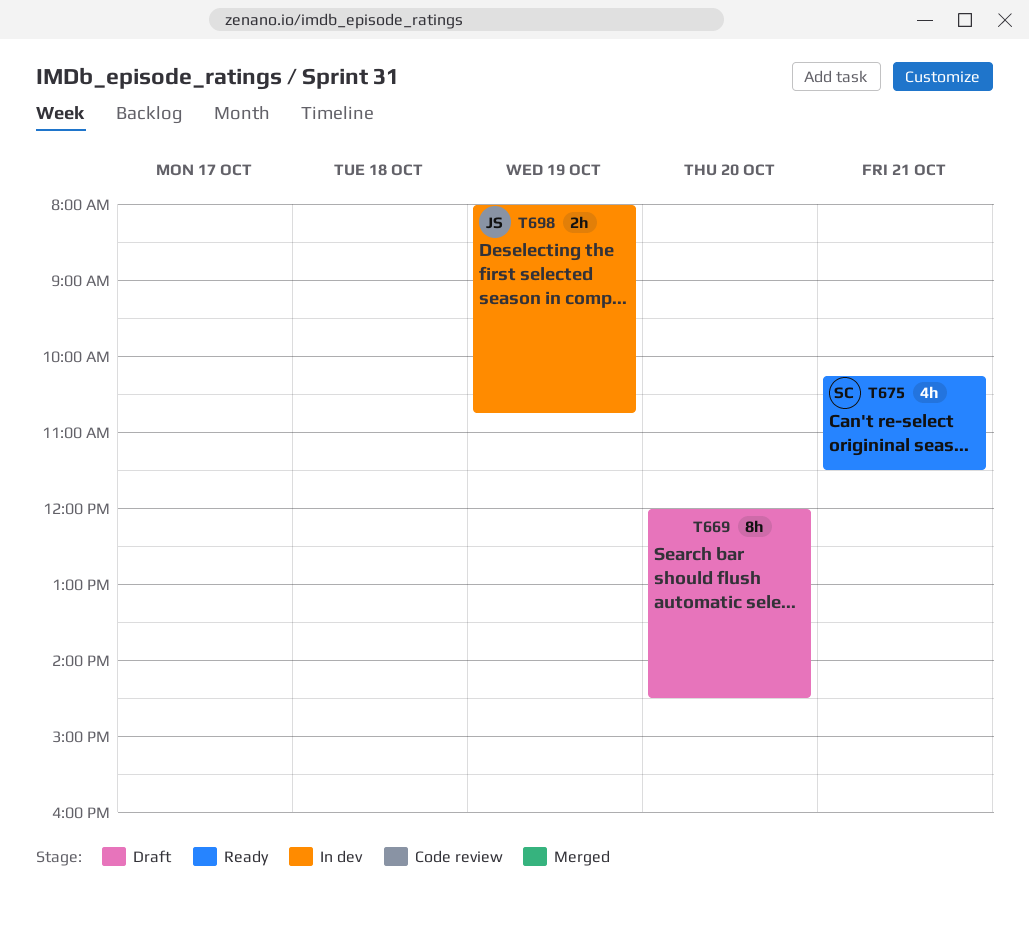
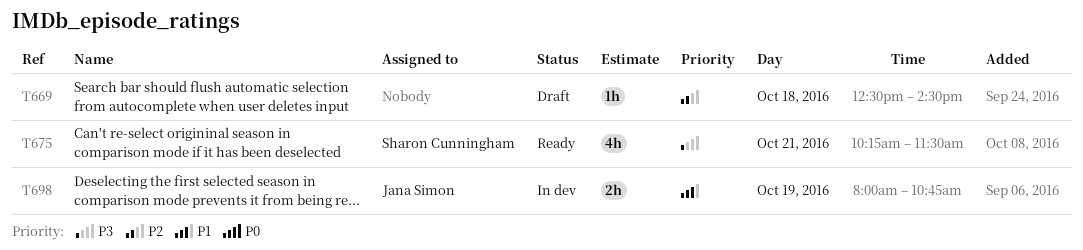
T669, estimate: 8h -> 1h
T669, day: Oct 20 -> Oct 18
T669, begins: 12:00 -> 12:30

